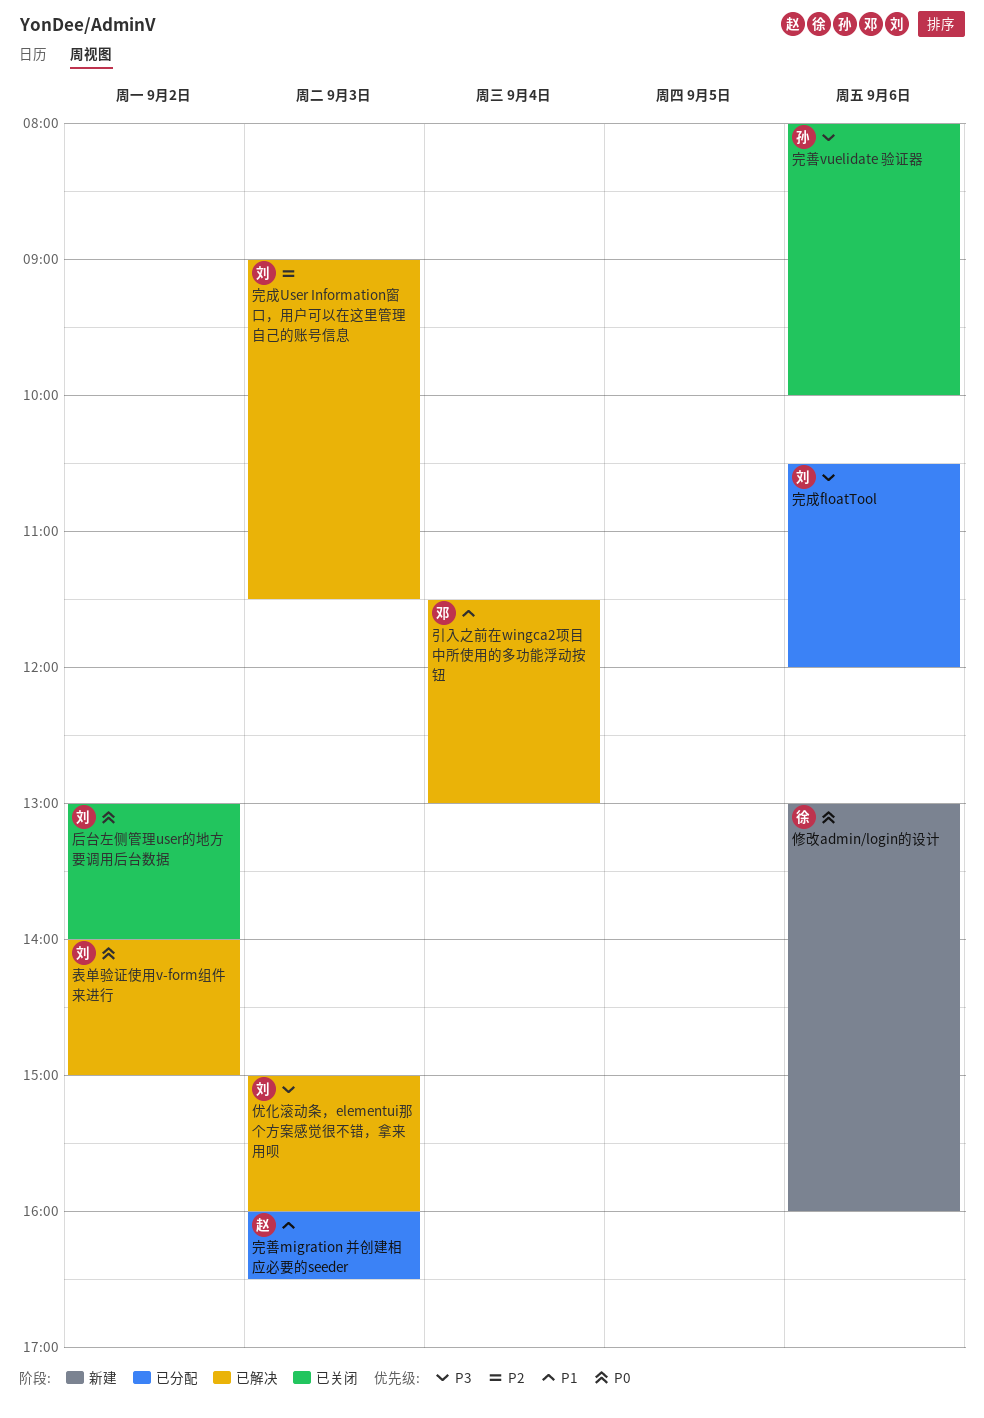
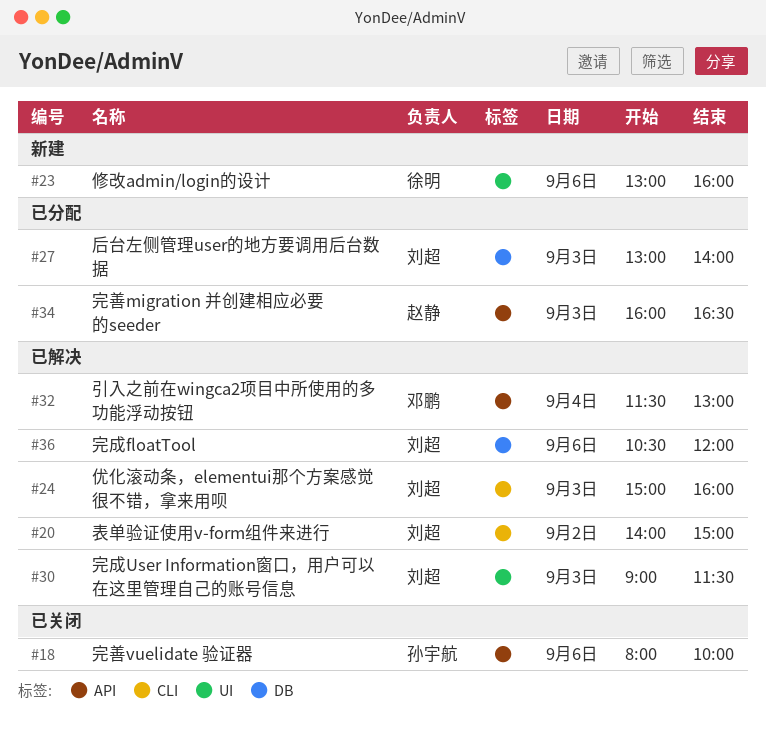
后台左侧管理user的地方要调用后台数据, status: 已关闭 -> 已分配
后台左侧管理user的地方要调用后台数据, day: Sep 2 -> Sep 3
完成floatTool, status: 已分配 -> 已解决

